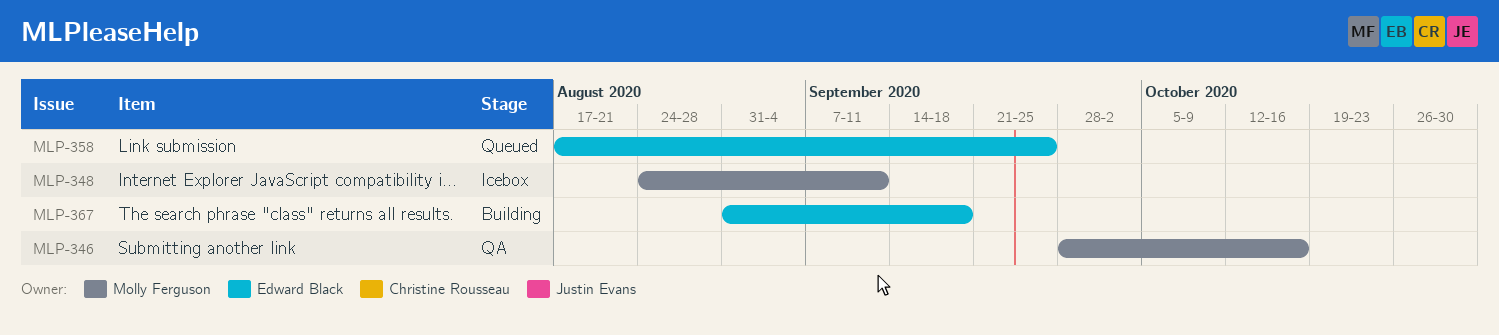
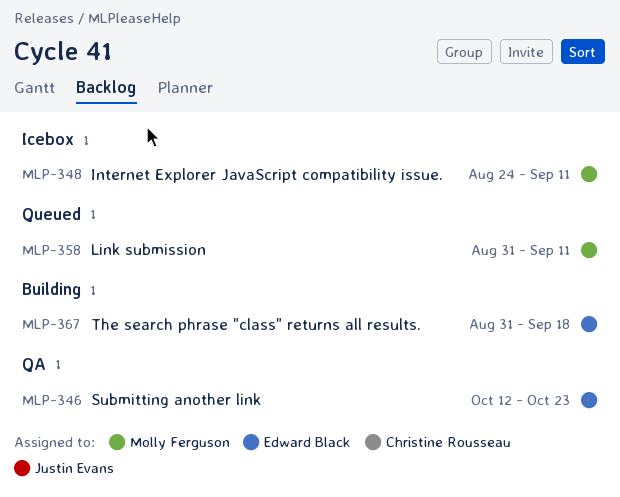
MLP-346, owner: Molly Ferguson -> Edward Black
MLP-346, start: Sep 28 -> Oct 12
MLP-346, due: Oct 16 -> Oct 23
MLP-358, owner: Edward Black -> Molly Ferguson
MLP-358, start: Aug 17 -> Aug 31
MLP-358, due: Sep 25 -> Sep 11

